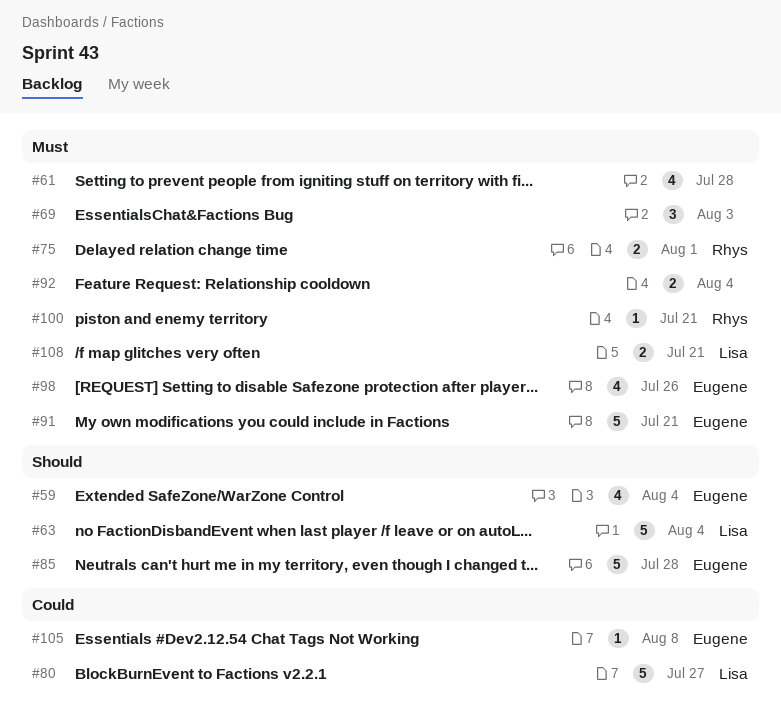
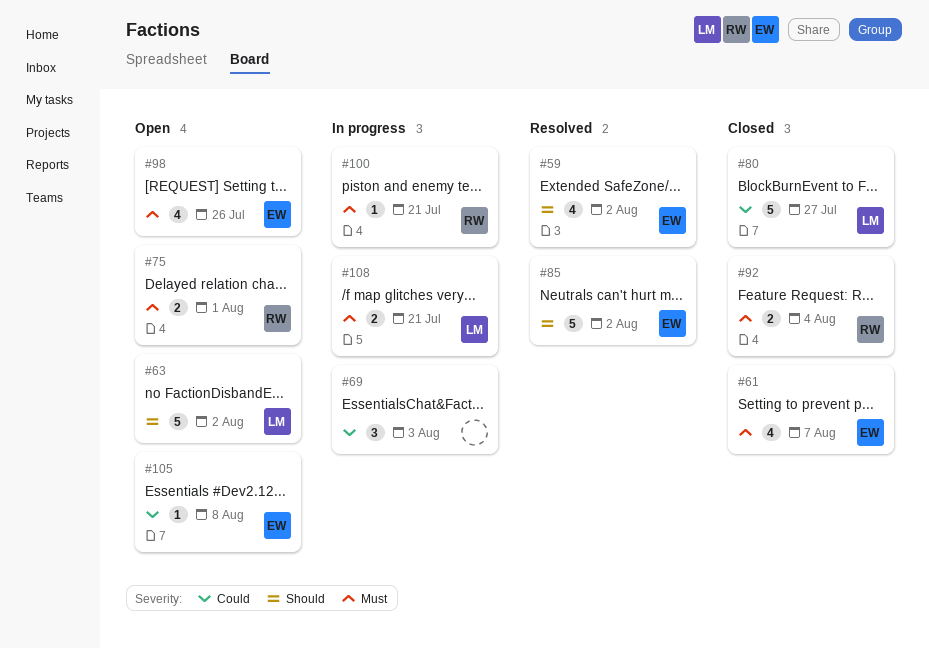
#59, due: Aug 4 -> Aug 2
#61, owner: none -> Eugene
#61, due: Jul 28 -> Aug 7
#63, due: Aug 4 -> Aug 2
#69, priority: Must -> Could
#85, due: Jul 28 -> Aug 2
#91: present -> none
#92, owner: none -> Rhys

